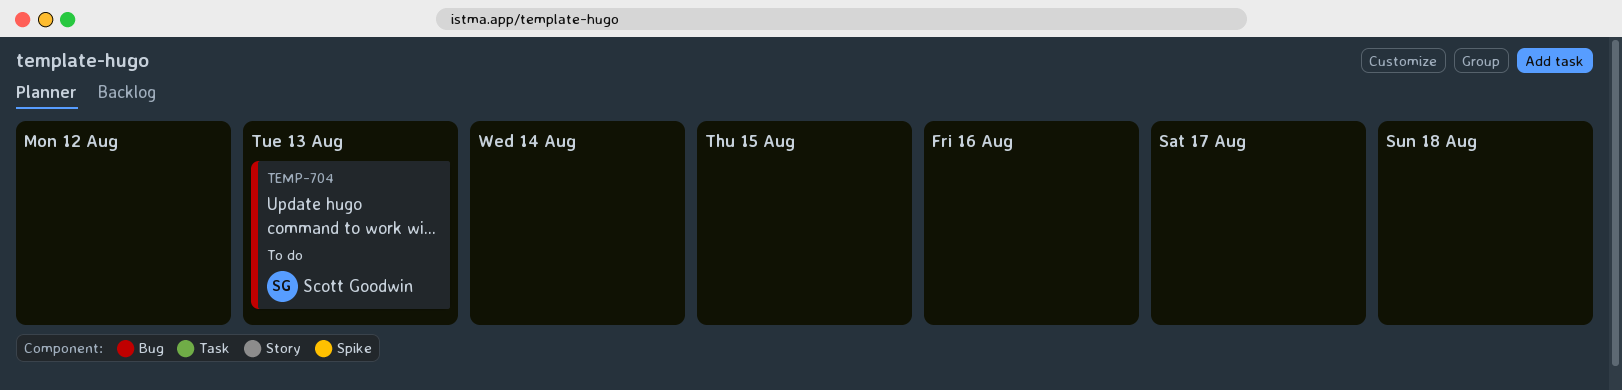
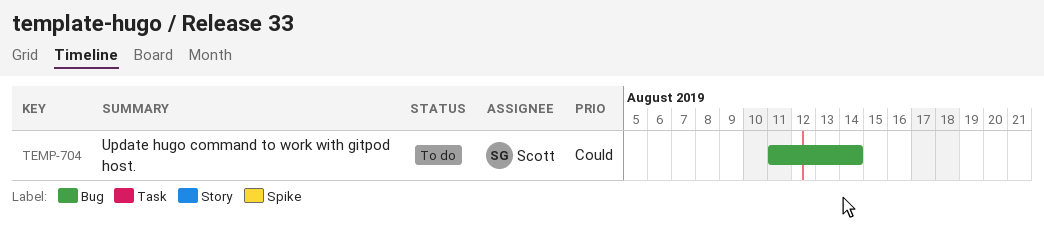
TEMP-704, due: Aug 13 -> Aug 14

